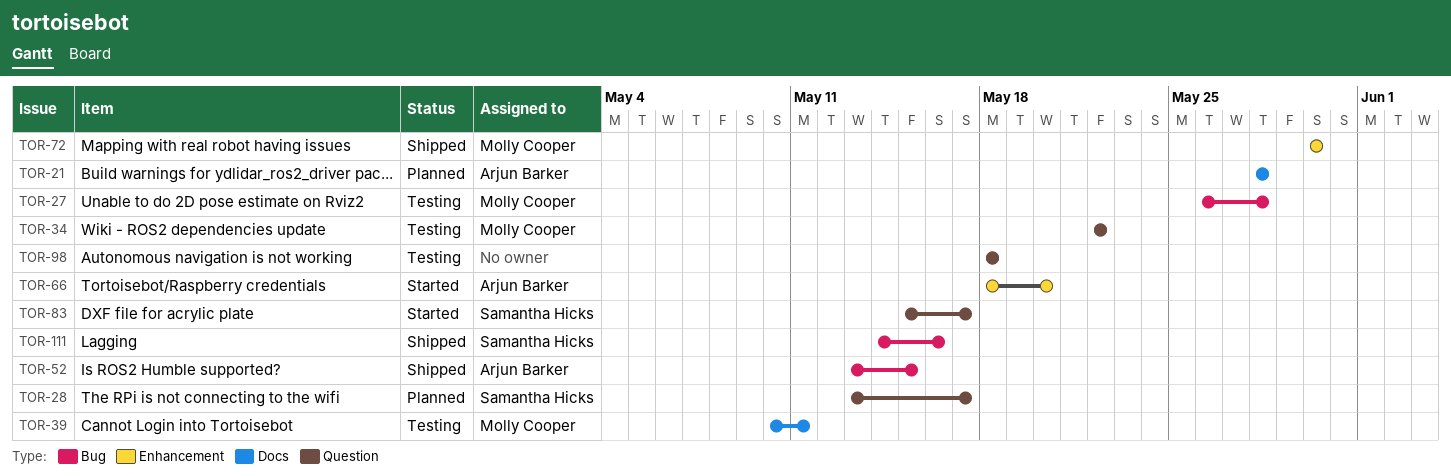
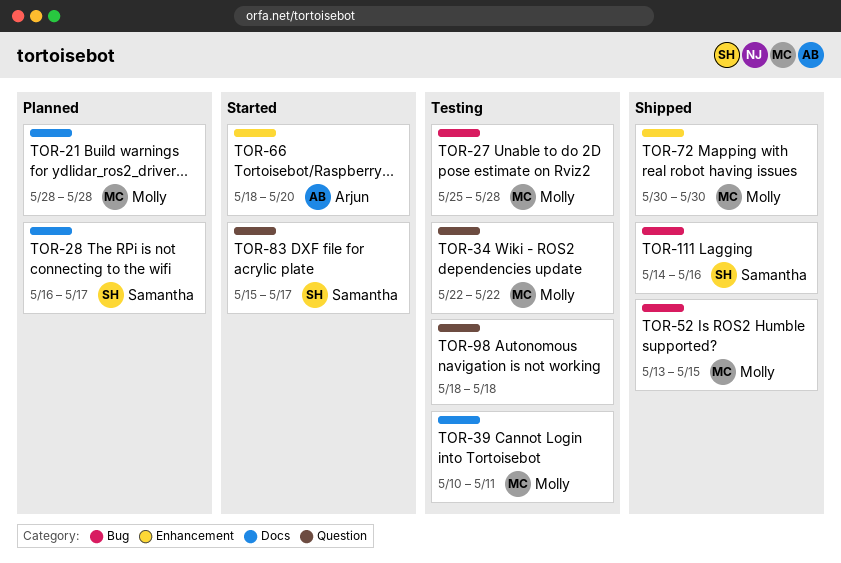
TOR-21, owner: Arjun Barker -> Molly Cooper
TOR-27, start: May 26 -> May 25
TOR-28, label: Question -> Docs
TOR-28, start: May 13 -> May 16
TOR-52, owner: Arjun Barker -> Molly Cooper

